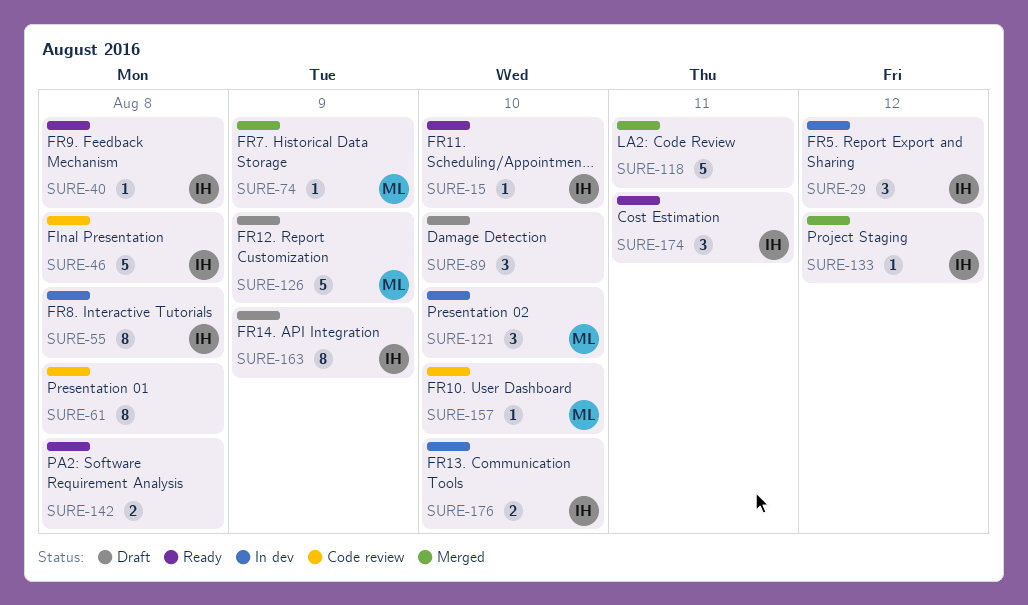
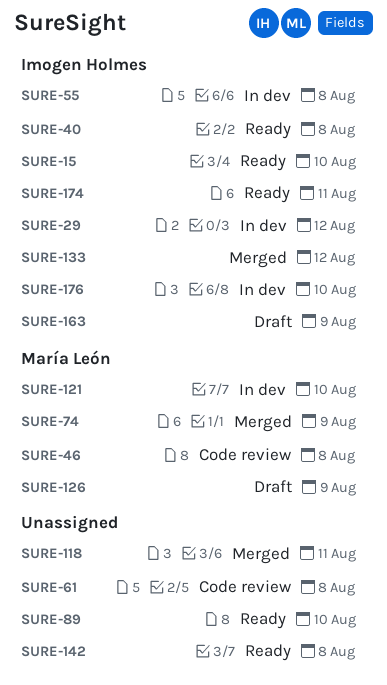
SURE-46, owner: Imogen Holmes -> María León
SURE-89, status: Draft -> Ready
SURE-157: present -> none

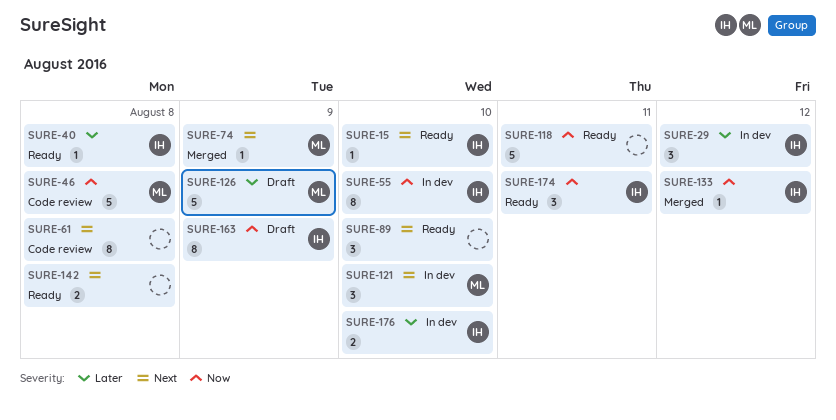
SURE-55, day: Aug 8 -> Aug 10
SURE-118, status: Merged -> Ready

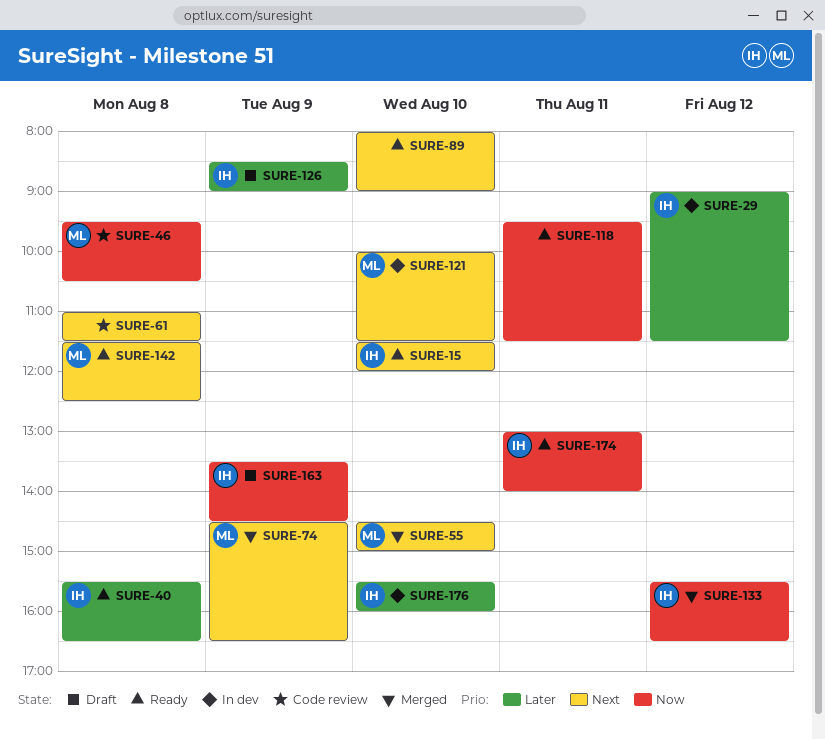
SURE-55, status: In dev -> Merged
SURE-55, owner: IH -> ML
SURE-55, priority: Now -> Next
SURE-126, owner: ML -> IH
SURE-142, owner: none -> ML

